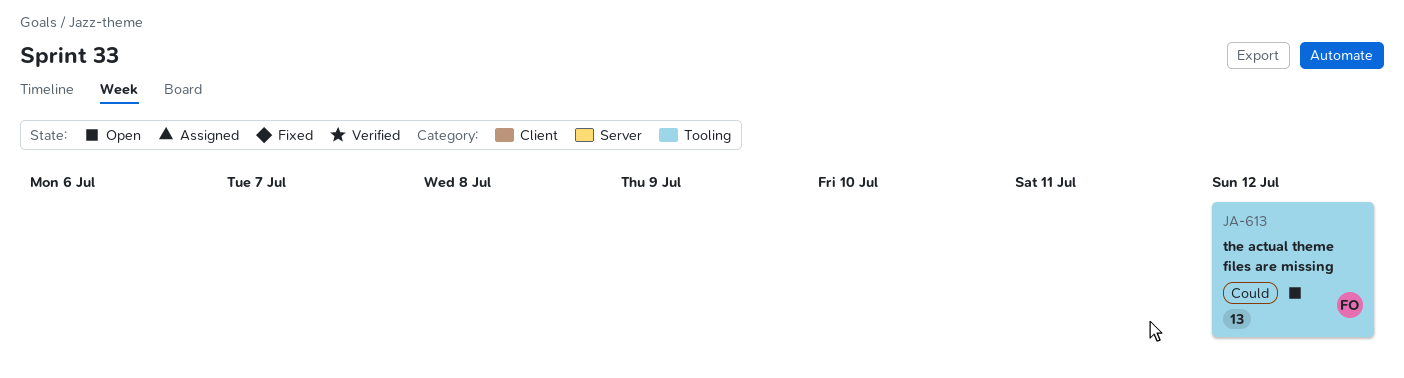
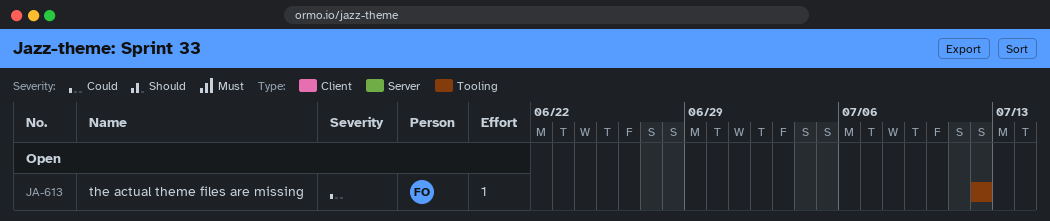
JA-613, estimate: 13 -> 1

